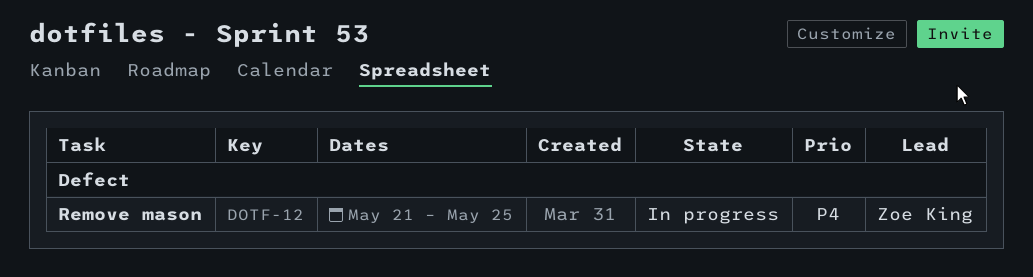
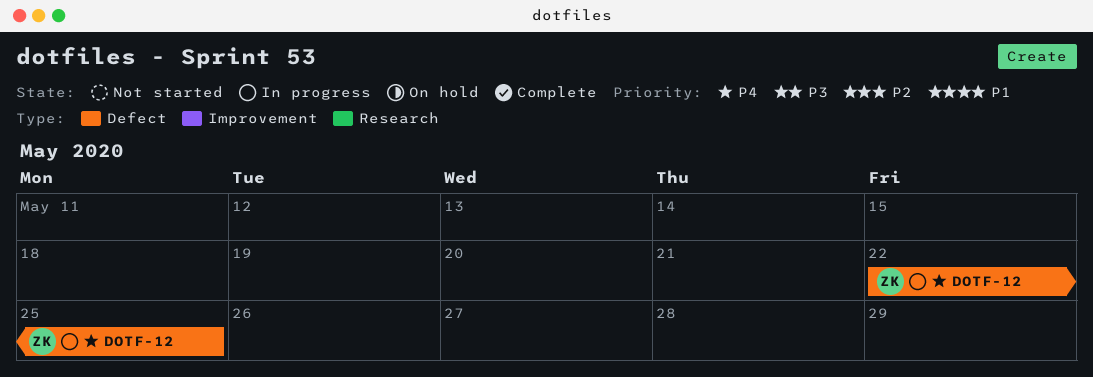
DOTF-12, start: May 21 -> May 22

